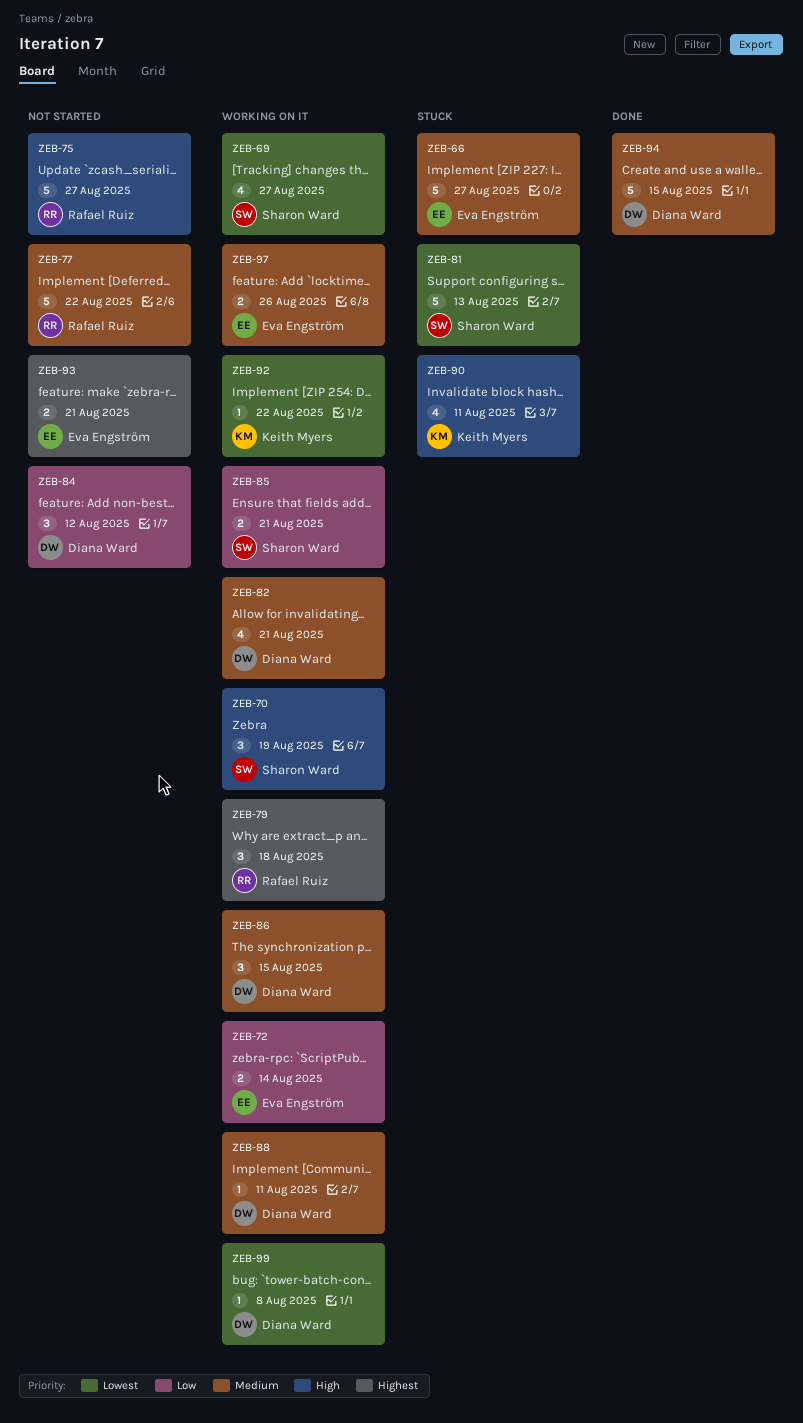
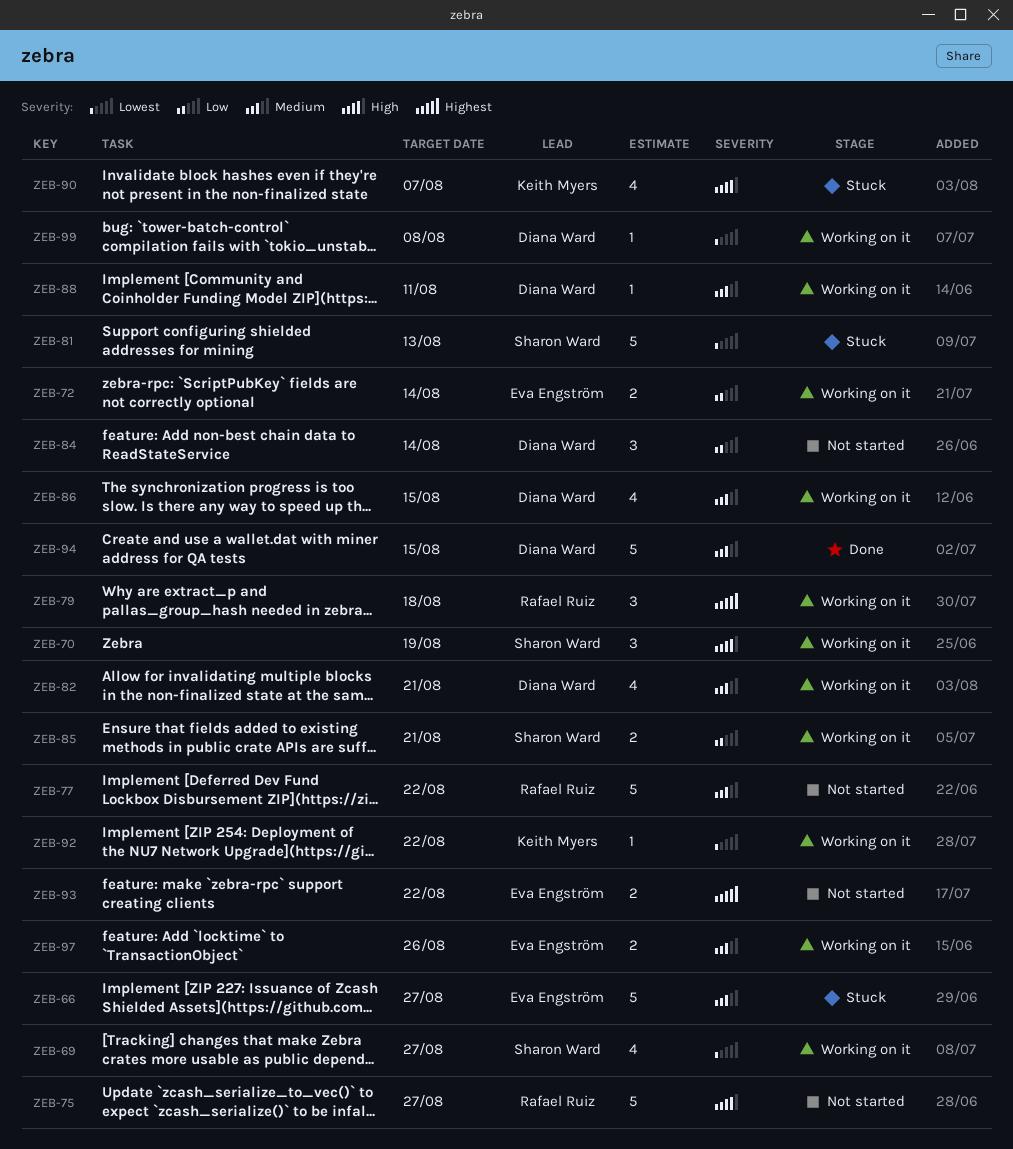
ZEB-84, due: Aug 12 -> Aug 14
ZEB-86, estimate: 3 -> 4
ZEB-90, due: Aug 11 -> Aug 7
ZEB-93, due: Aug 21 -> Aug 22

